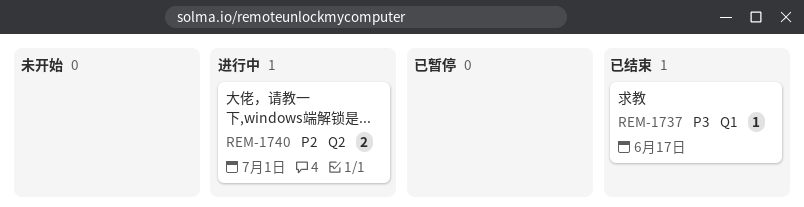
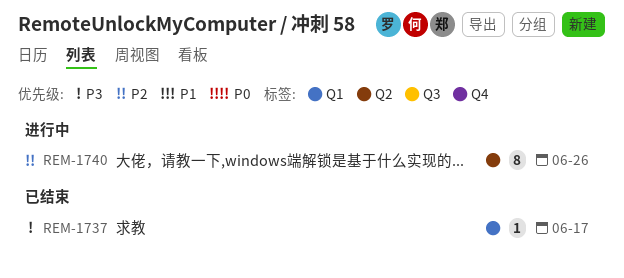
REM-1740, estimate: 2 -> 8
REM-1740, due: Jul 1 -> Jun 26

